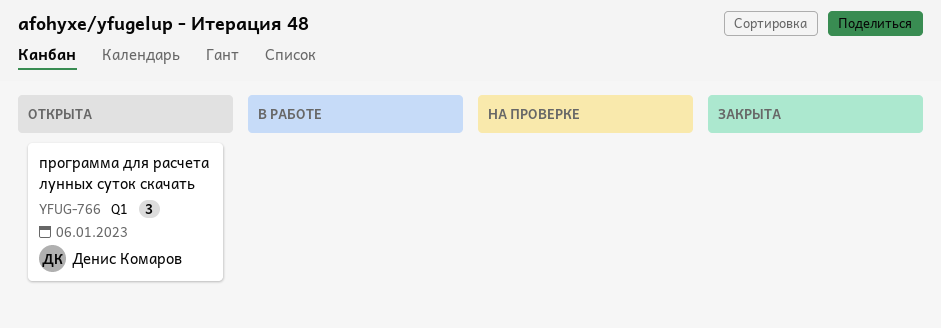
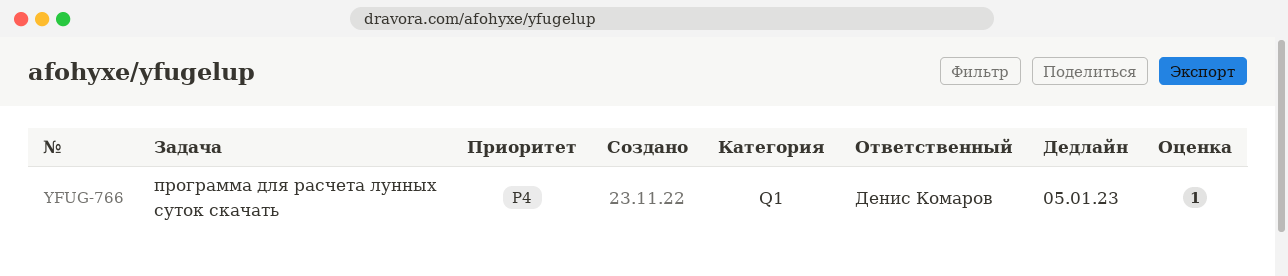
YFUG-766, estimate: 3 -> 1
YFUG-766, due: Jan 6 -> Jan 5

